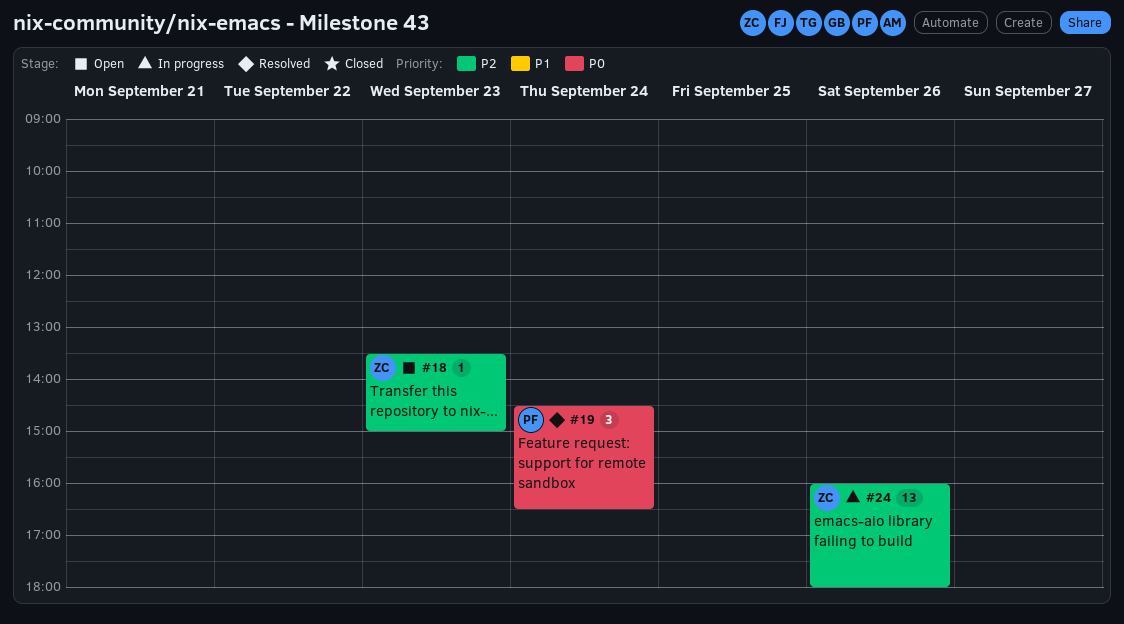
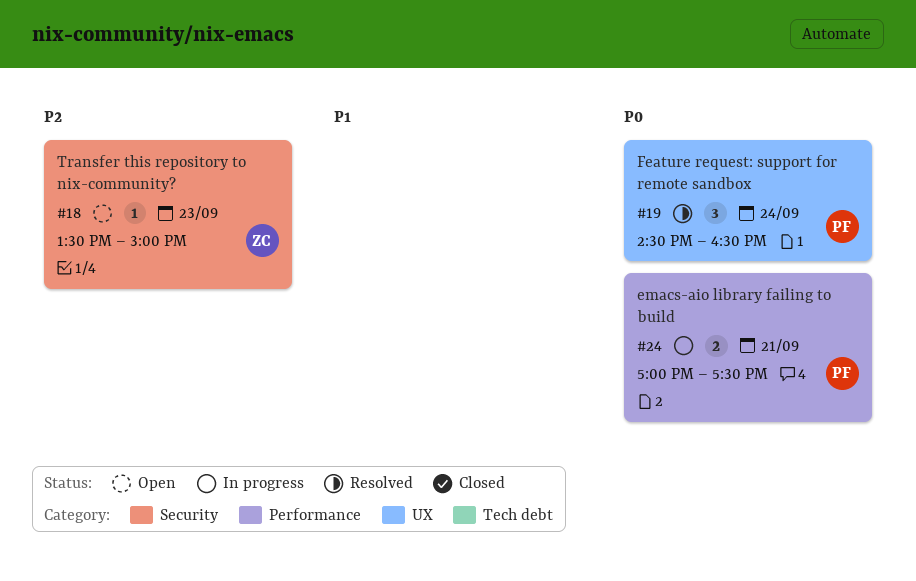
#24, owner: ZC -> PF
#24, priority: P2 -> P0
#24, estimate: 13 -> 2
#24, day: Sep 26 -> Sep 21
#24, begins: 16:00 -> 17:00
#24, ends: 18:00 -> 17:30

